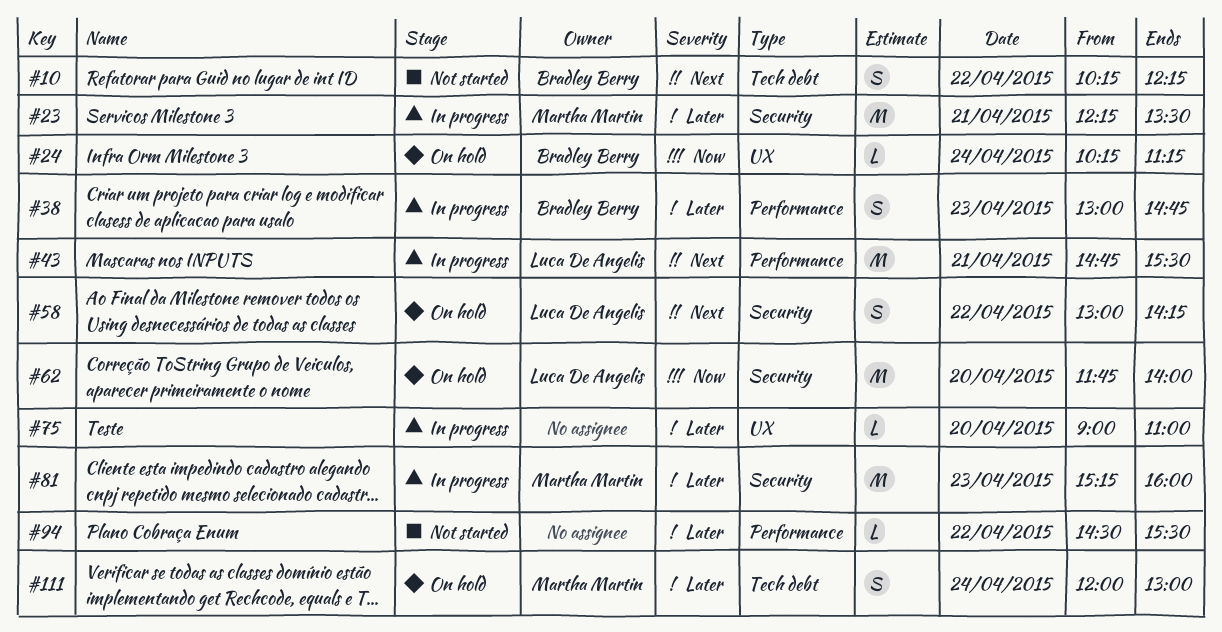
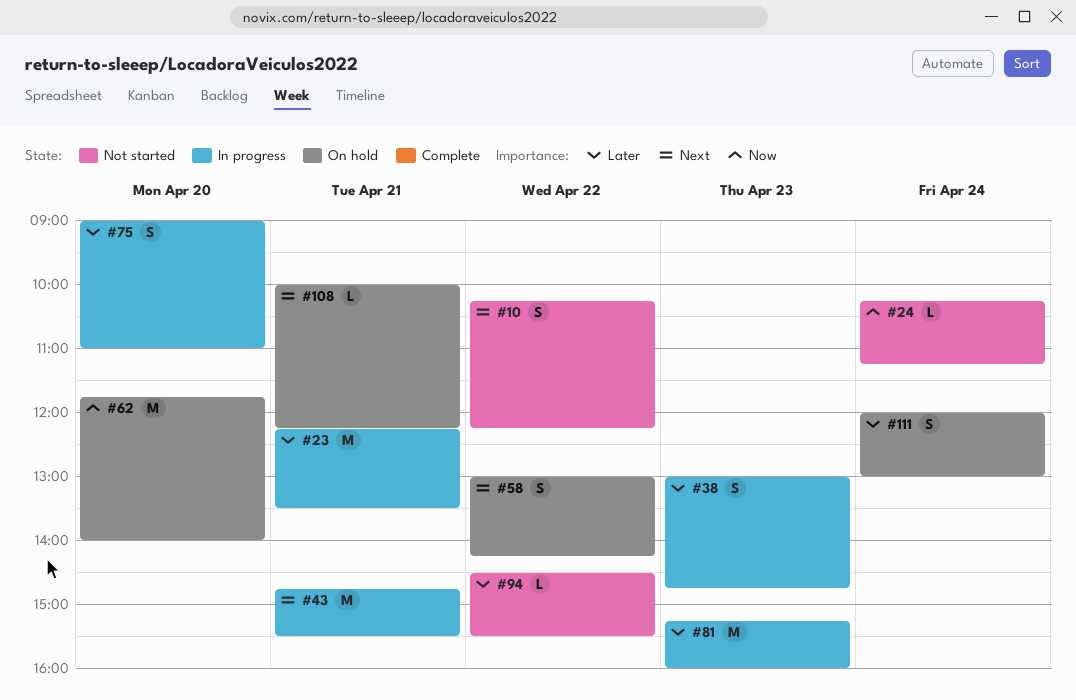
#24, status: On hold -> Not started
#75, estimate: L -> S
#108: none -> present

